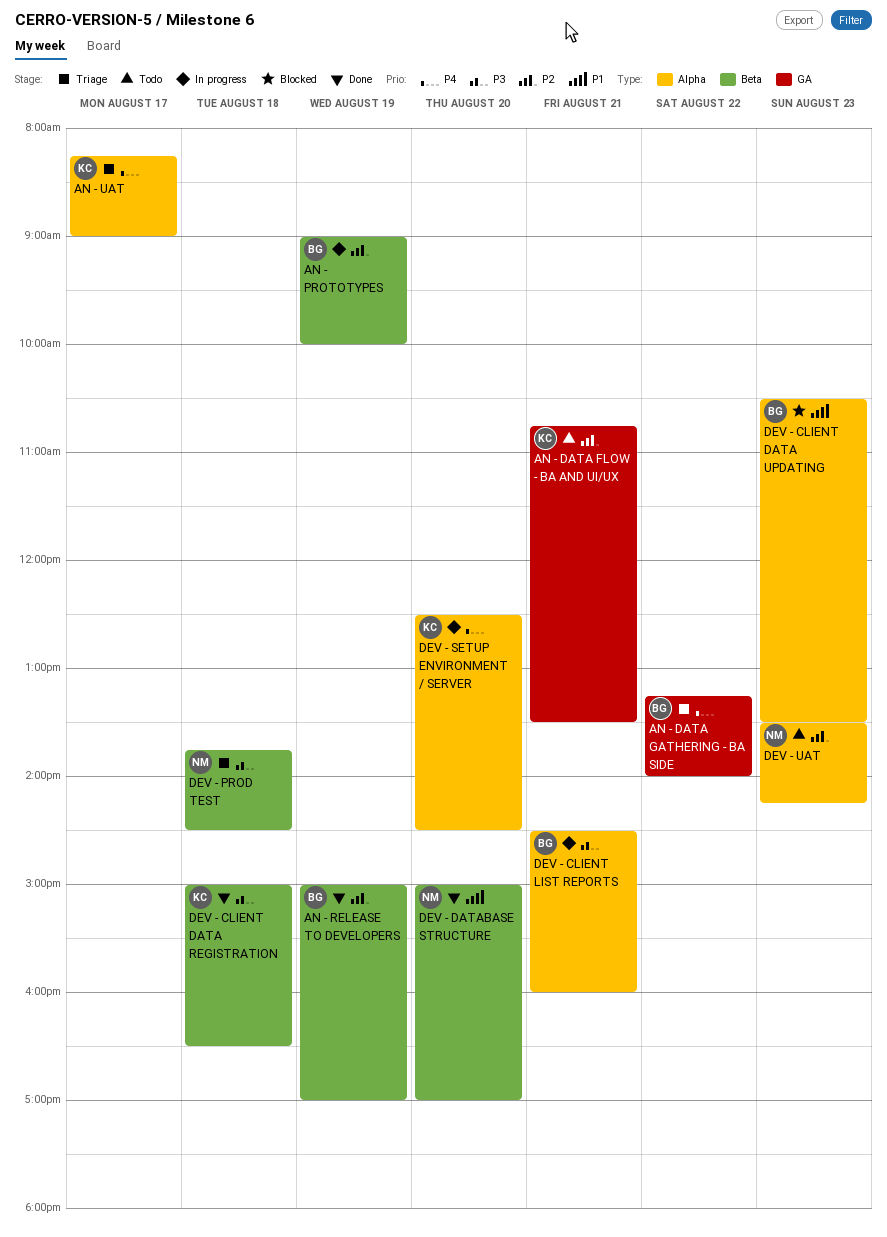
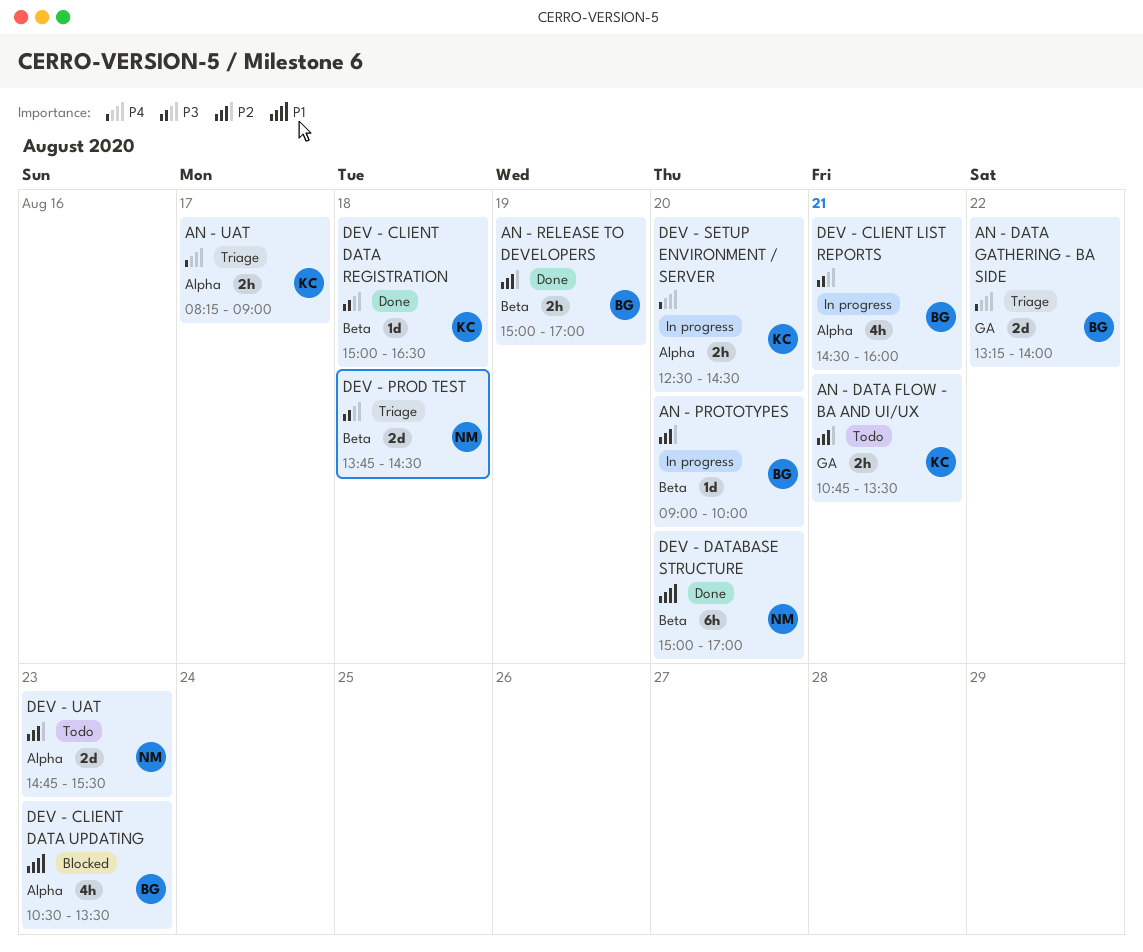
AN - PROTOTYPES, day: Aug 19 -> Aug 20
DEV - UAT, begins: 13:30 -> 14:45
DEV - UAT, ends: 14:15 -> 15:30

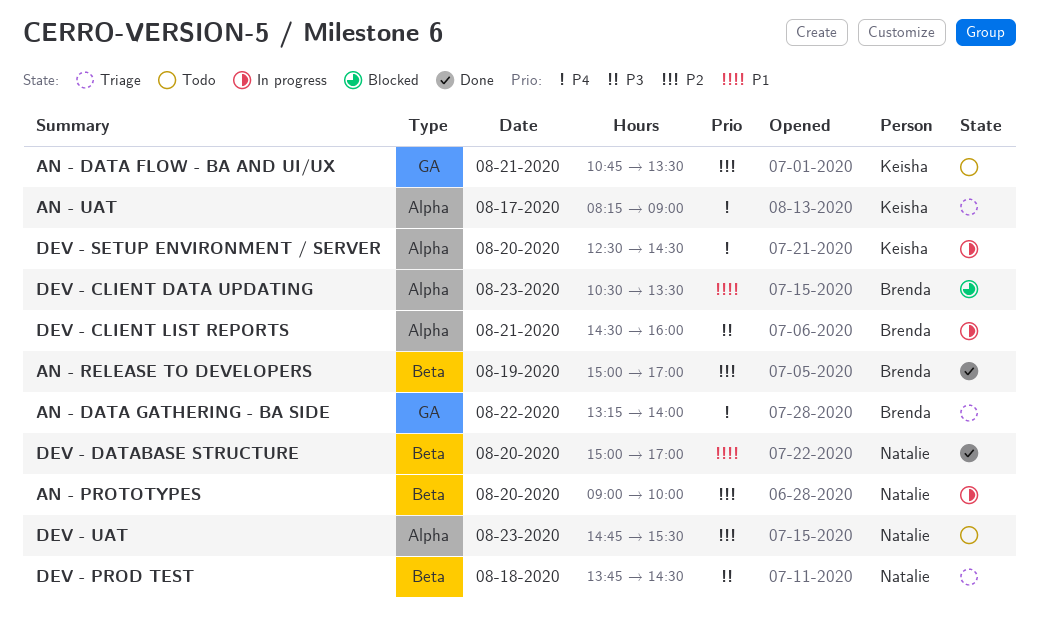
AN - PROTOTYPES, owner: Brenda -> Natalie
DEV - CLIENT DATA REGISTRATION: present -> none

